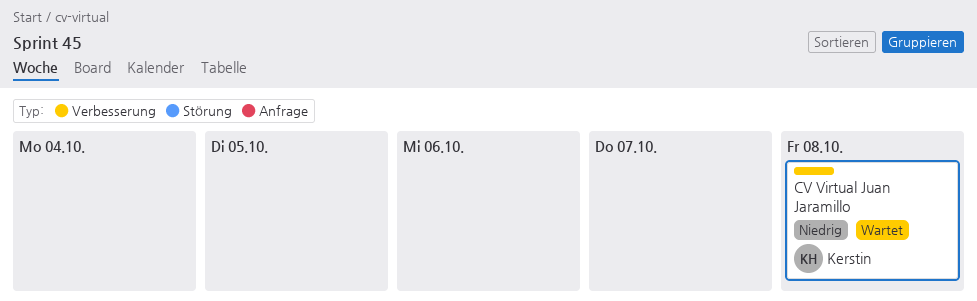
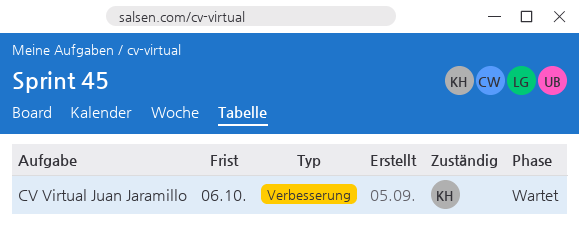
CV Virtual Juan Jaramillo, due: Oct 8 -> Oct 6

